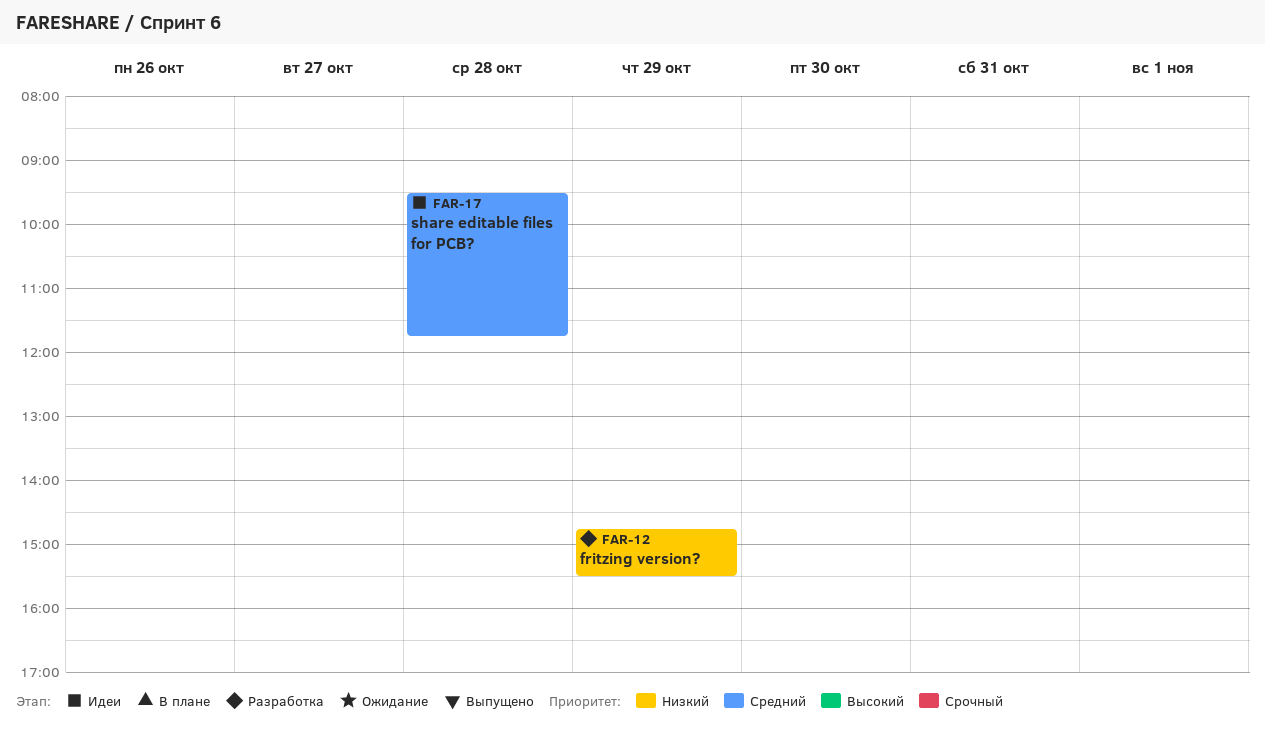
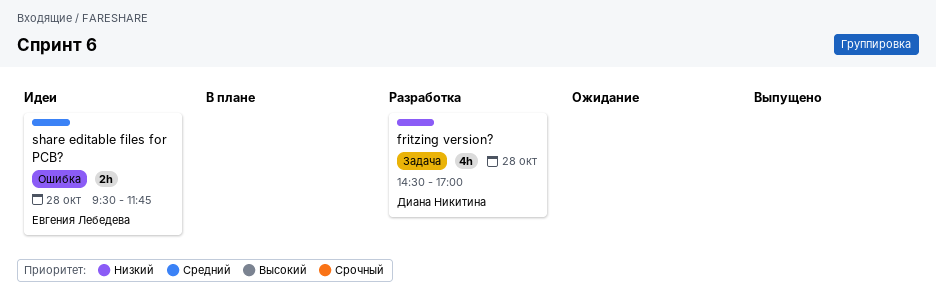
fritzing version?, day: Oct 29 -> Oct 28
fritzing version?, begins: 14:45 -> 14:30
fritzing version?, ends: 15:30 -> 17:00

